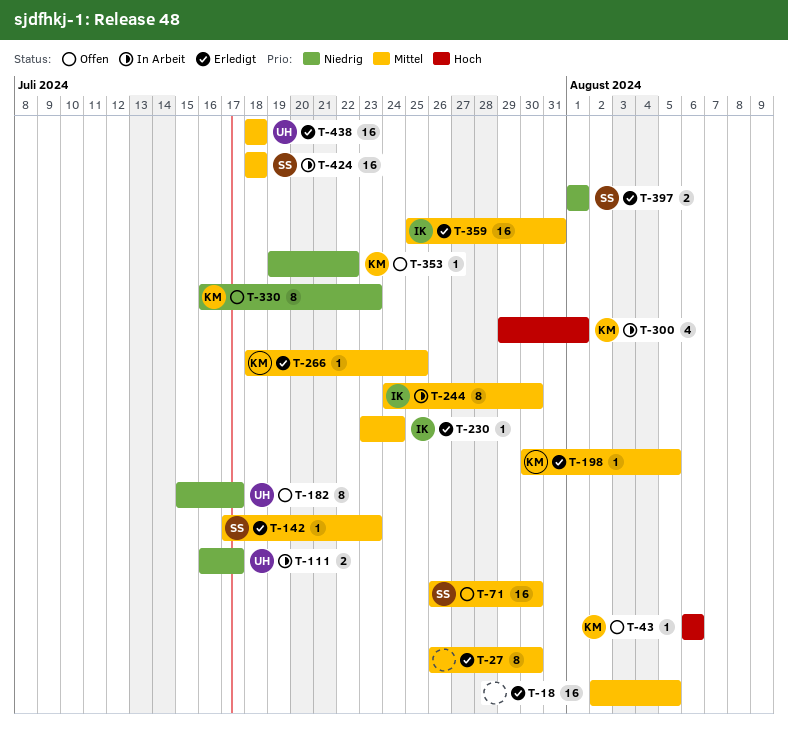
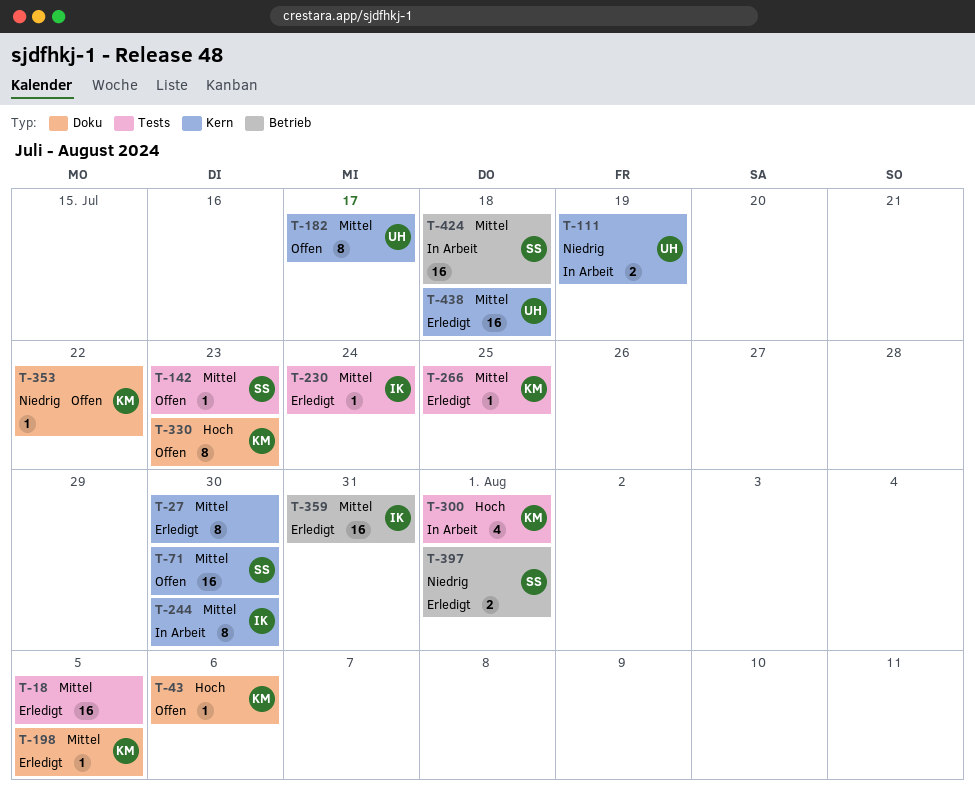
T-111, due: Jul 17 -> Jul 19
T-142, status: Erledigt -> Offen
T-182, priority: Niedrig -> Mittel
T-330, priority: Niedrig -> Hoch

